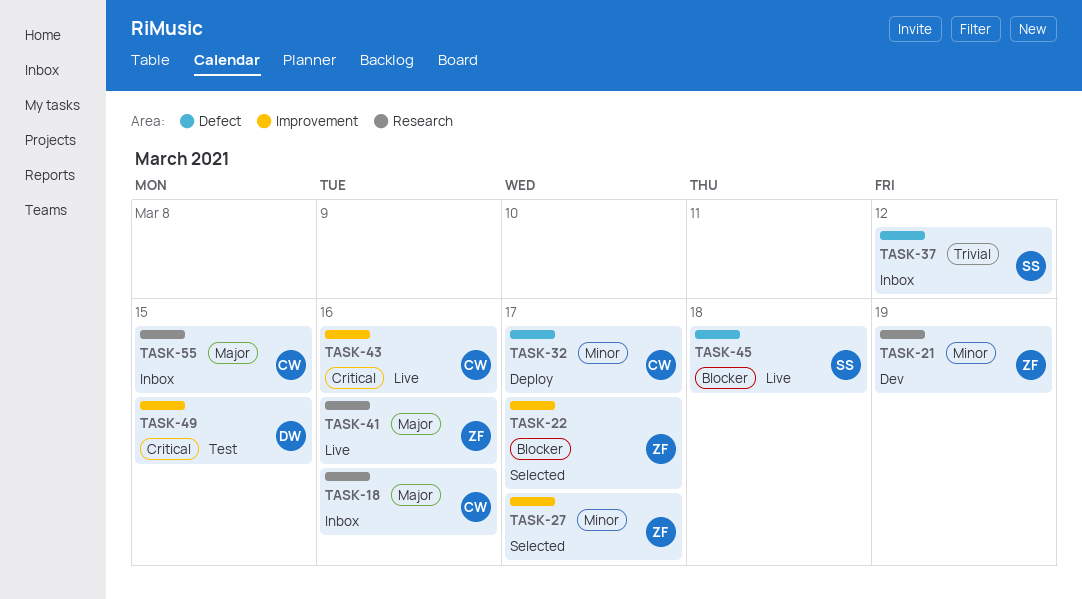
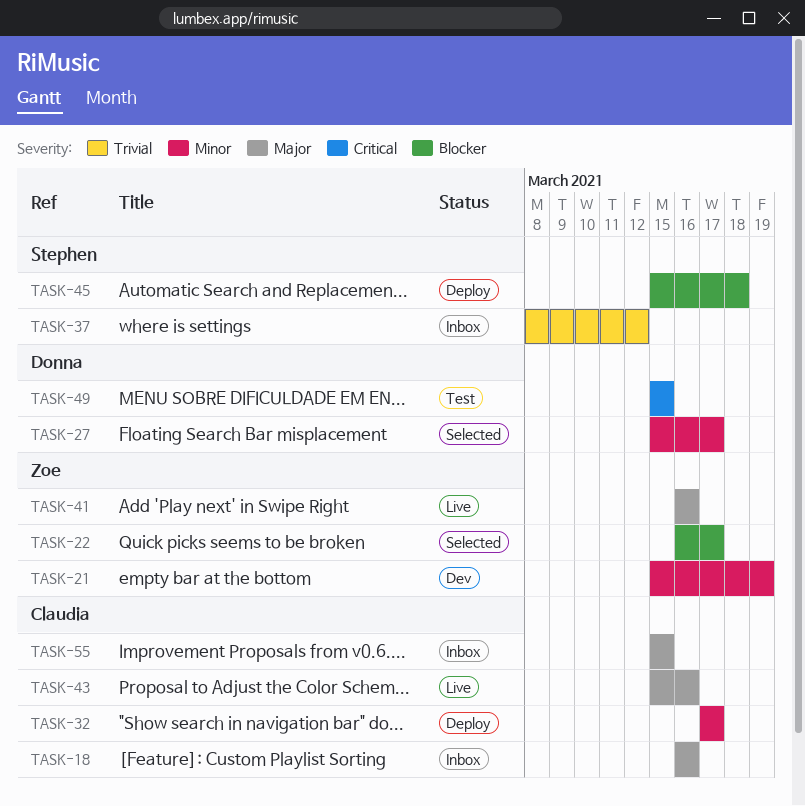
TASK-27, owner: Zoe -> Donna
TASK-43, priority: Critical -> Major
TASK-45, status: Live -> Deploy

